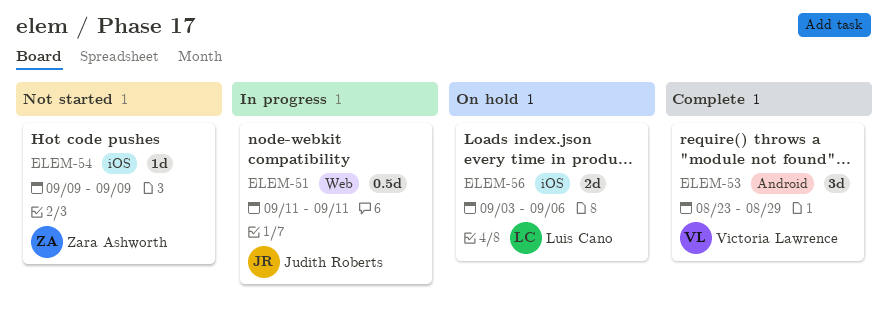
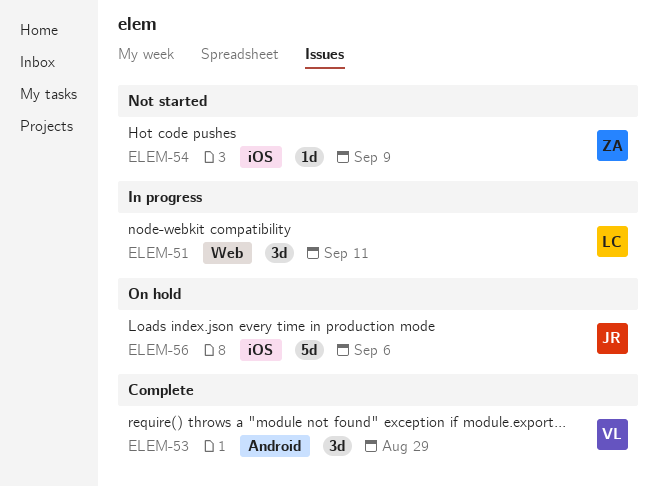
ELEM-51, owner: Judith Roberts -> Luis Cano
ELEM-51, estimate: 0.5d -> 3d
ELEM-56, owner: Luis Cano -> Judith Roberts
ELEM-56, estimate: 2d -> 5d

